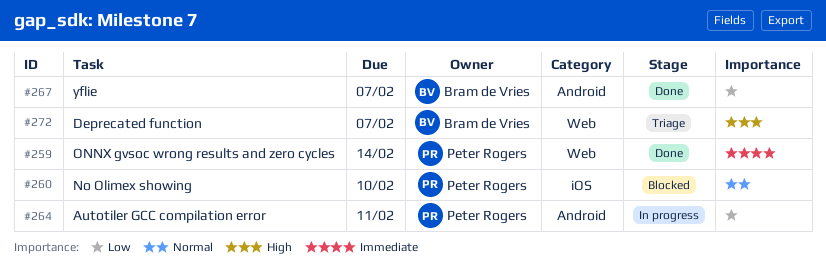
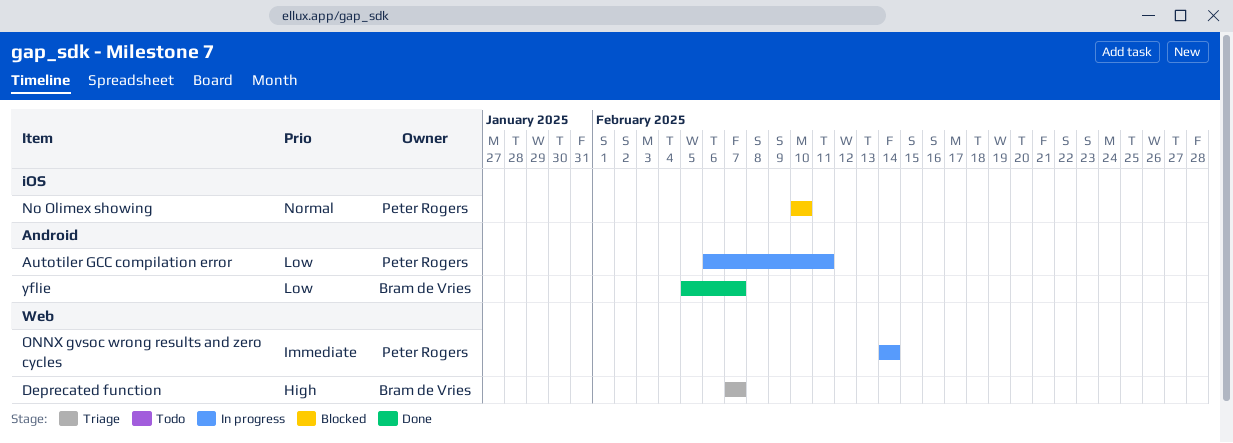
ONNX gvsoc wrong results and zero cycles, status: Done -> In progress

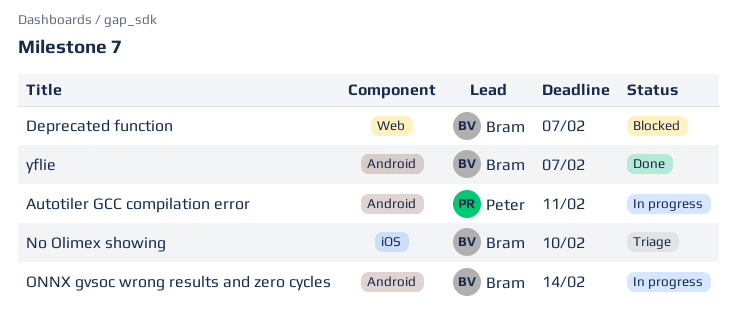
Deprecated function, status: Triage -> Blocked
No Olimex showing, status: Blocked -> Triage
No Olimex showing, owner: Peter Rogers -> Bram de Vries
ONNX gvsoc wrong results and zero cycles, owner: Peter Rogers -> Bram de Vries
ONNX gvsoc wrong results and zero cycles, label: Web -> Android

